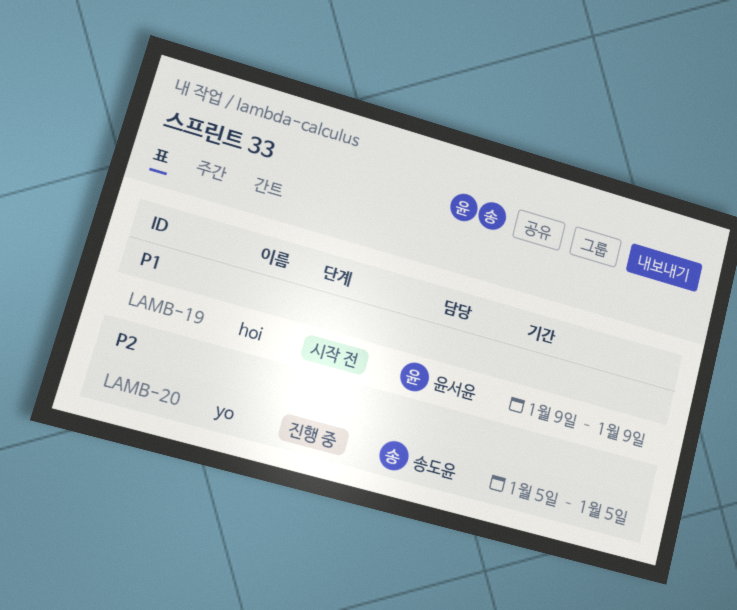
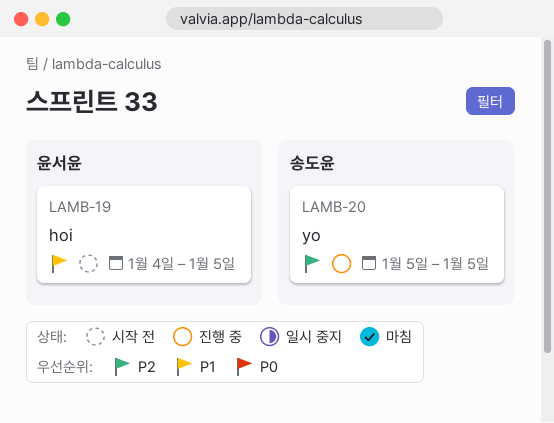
LAMB-19, start: Jan 9 -> Jan 4
LAMB-19, due: Jan 9 -> Jan 5

